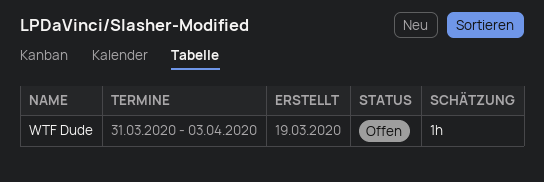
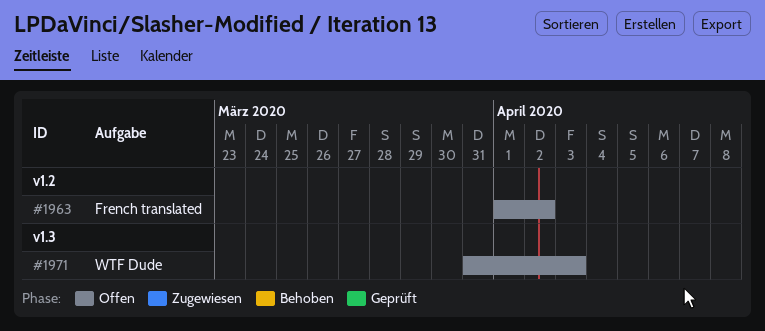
French translated: none -> present

